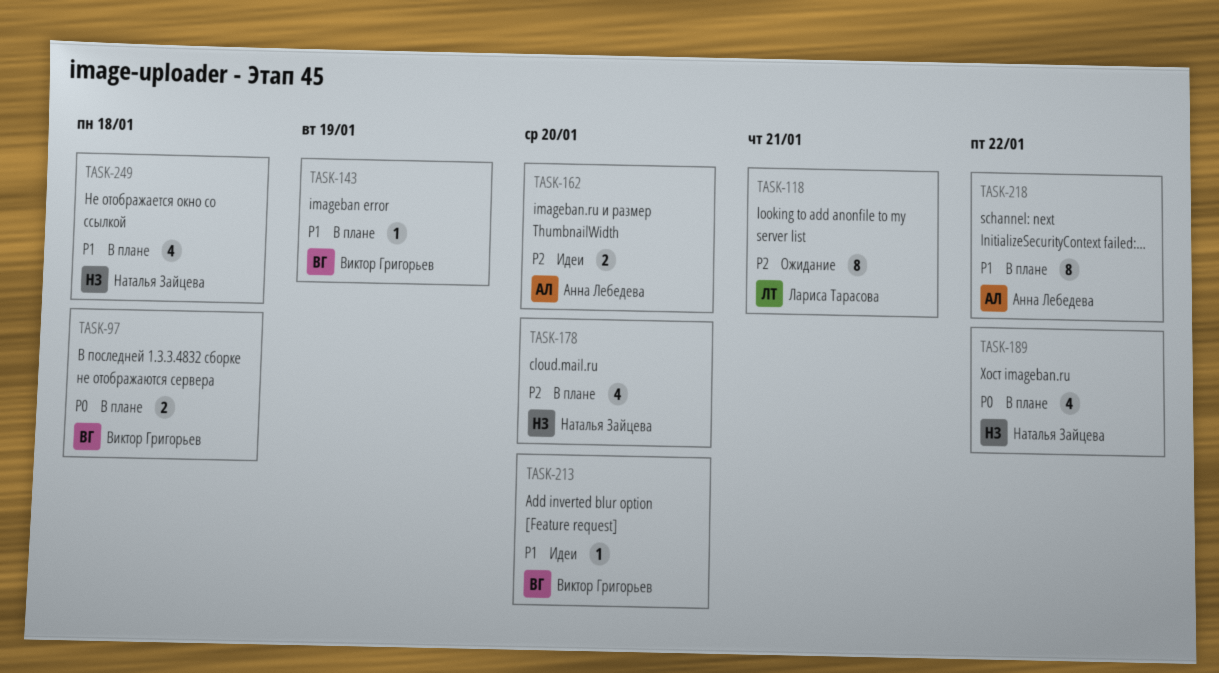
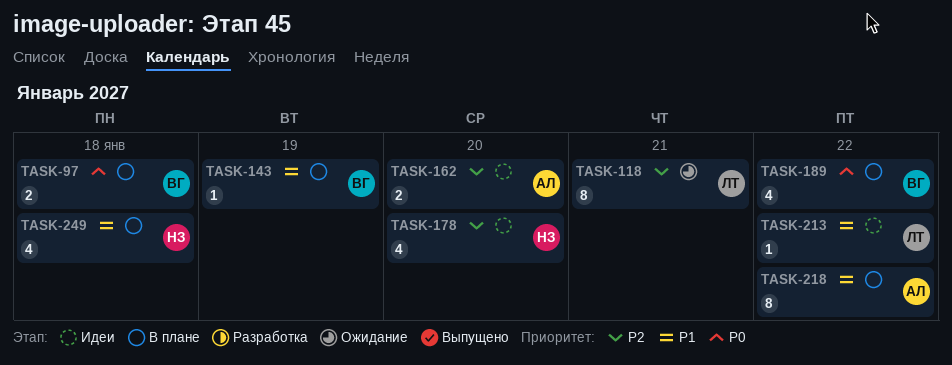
TASK-178, status: В плане -> Идеи
TASK-189, owner: Наталья Зайцева -> Виктор Григорьев
TASK-213, owner: Виктор Григорьев -> Лариса Тарасова
TASK-213, due: Jan 20 -> Jan 22

